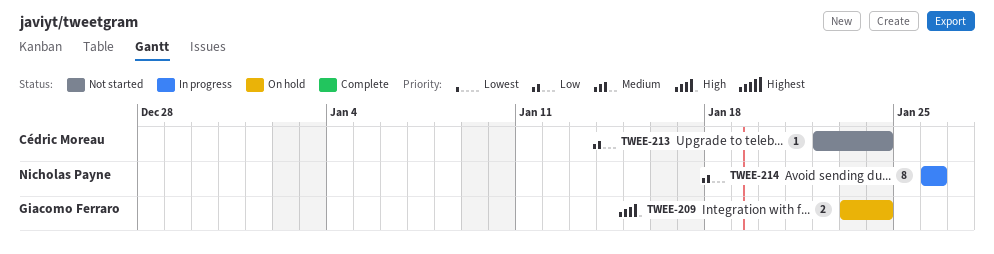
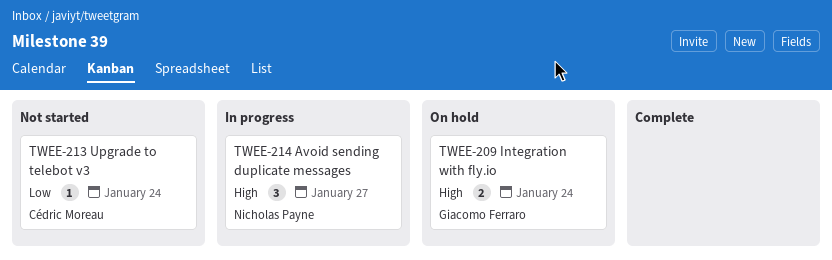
TWEE-214, priority: Low -> High
TWEE-214, estimate: 8 -> 3
TWEE-214, due: Jan 26 -> Jan 27

